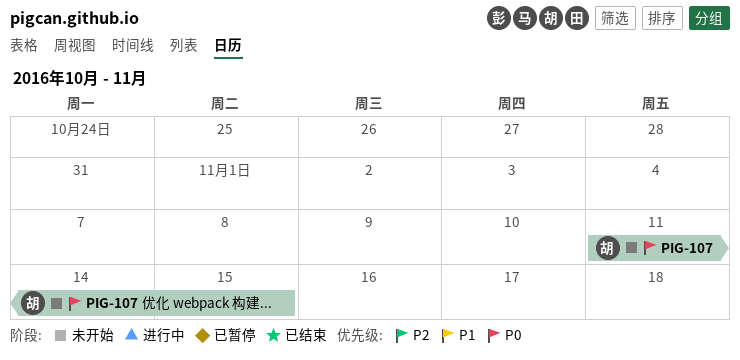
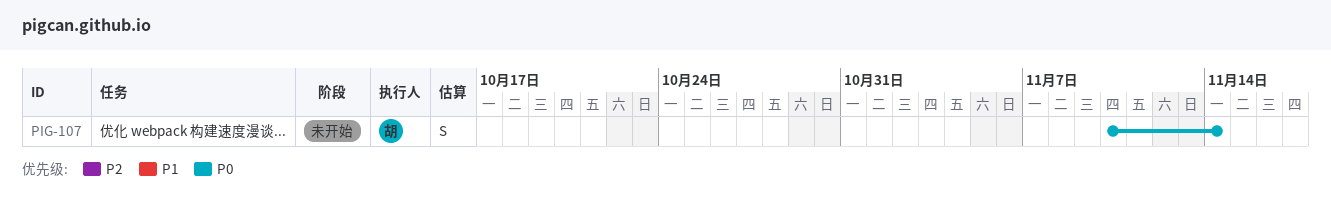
PIG-107, start: Nov 11 -> Nov 10
PIG-107, due: Nov 15 -> Nov 14

